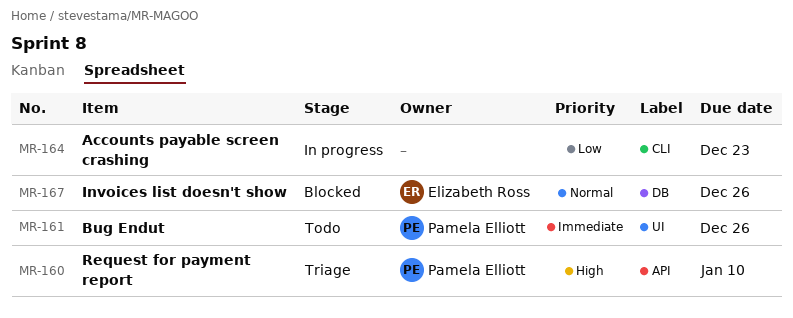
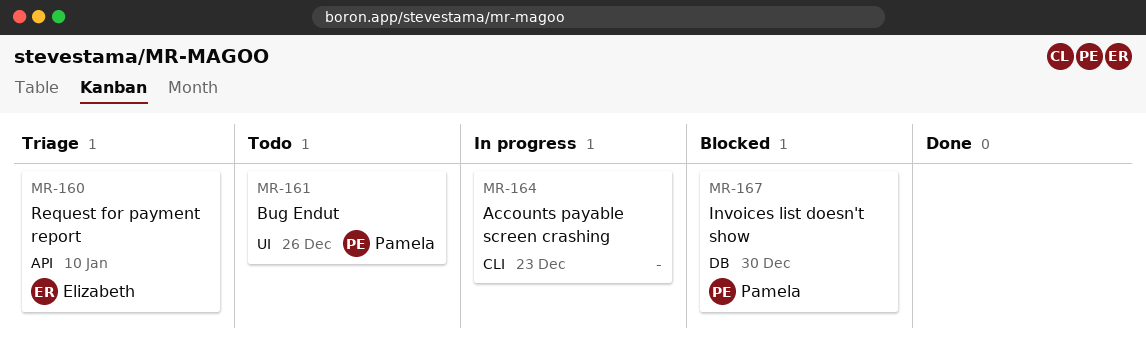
MR-160, owner: Pamela Elliott -> Elizabeth Ross
MR-167, owner: Elizabeth Ross -> Pamela Elliott
MR-167, due: Dec 26 -> Dec 30

